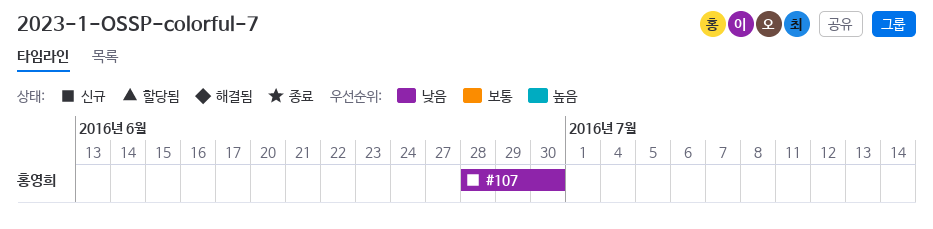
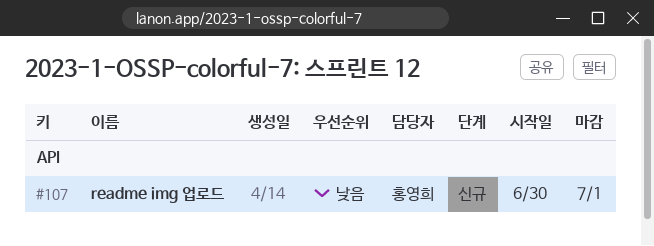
#107, start: Jun 28 -> Jun 30
#107, due: Jun 30 -> Jul 1

